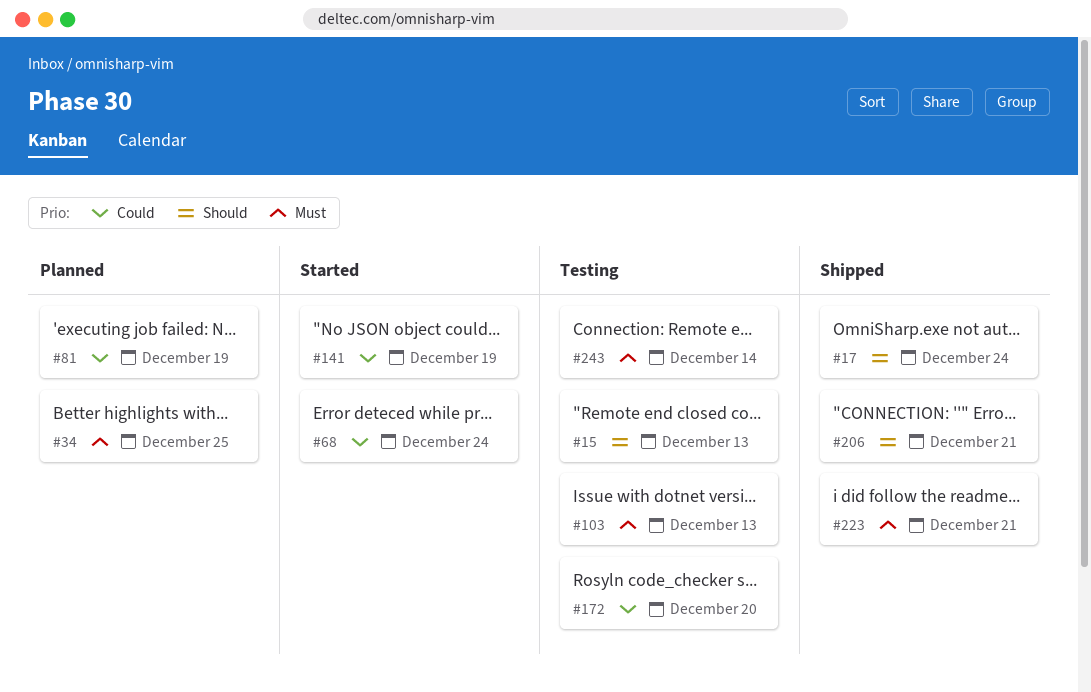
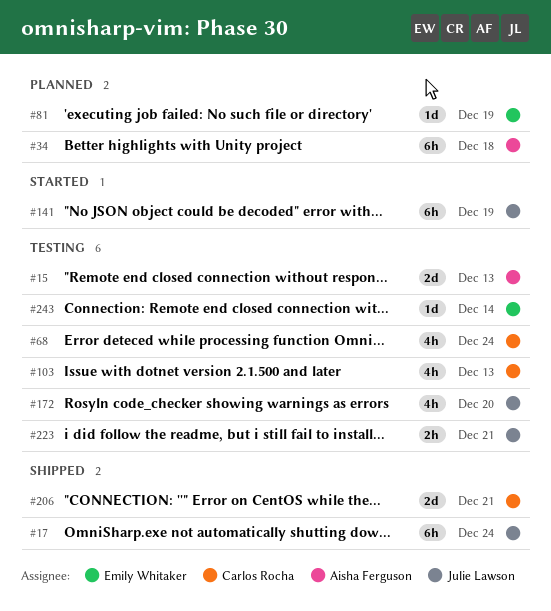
#34, due: Dec 25 -> Dec 18
#68, status: Started -> Testing
#223, status: Shipped -> Testing

